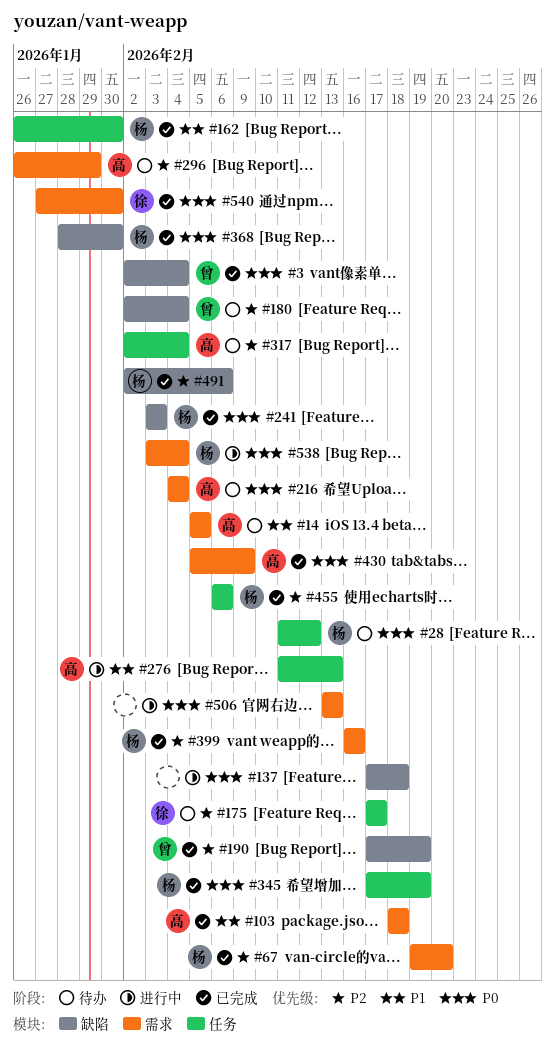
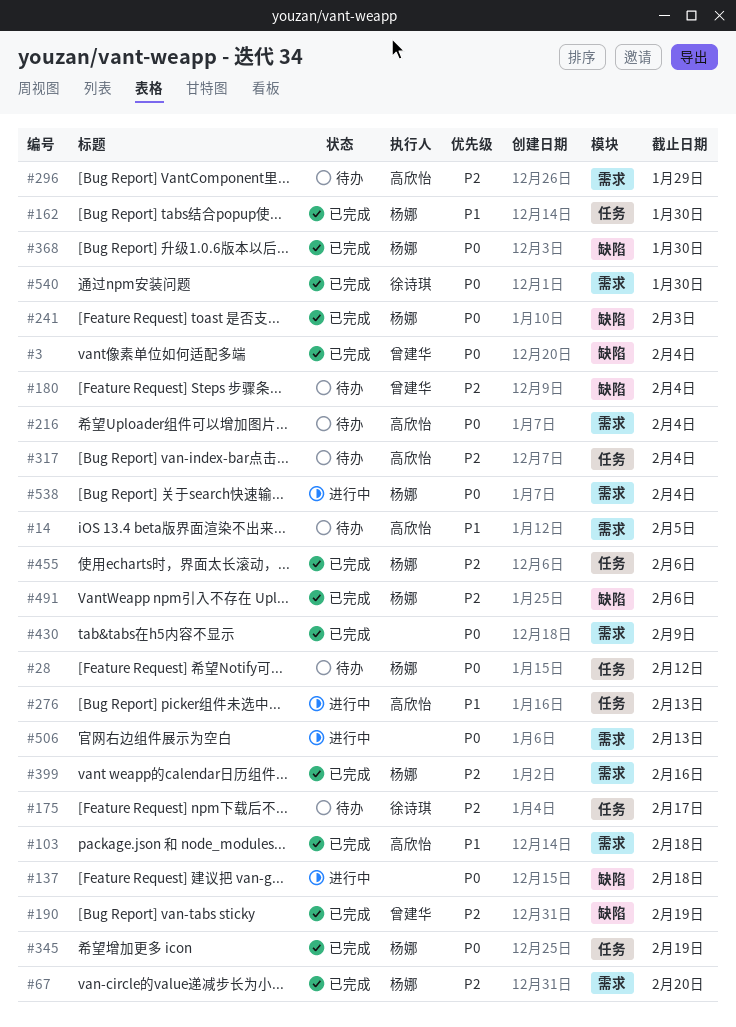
#430, owner: 高欣怡 -> none

